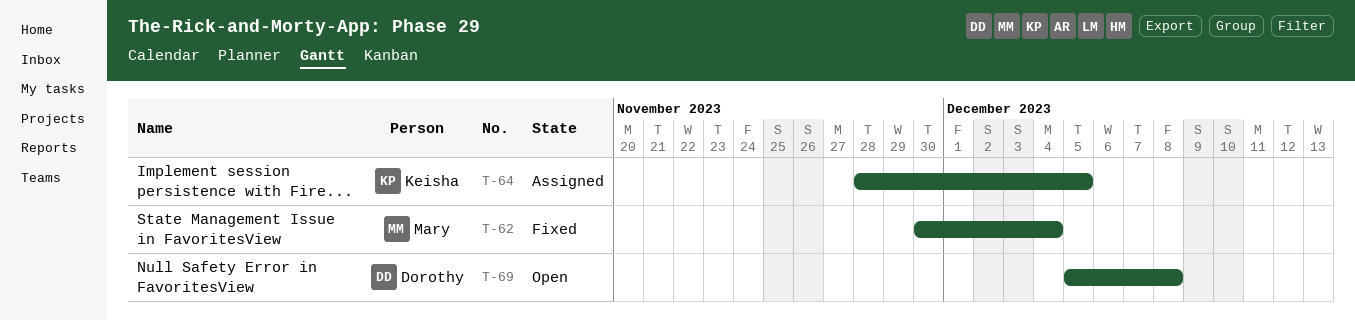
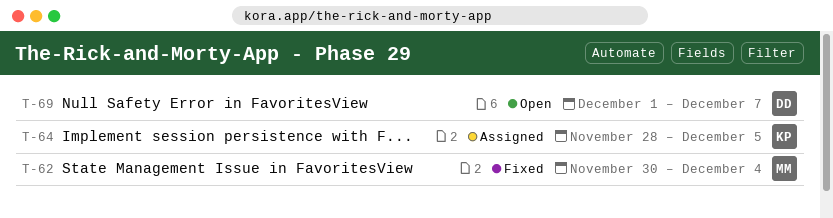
T-69, start: Dec 5 -> Dec 1
T-69, due: Dec 8 -> Dec 7

